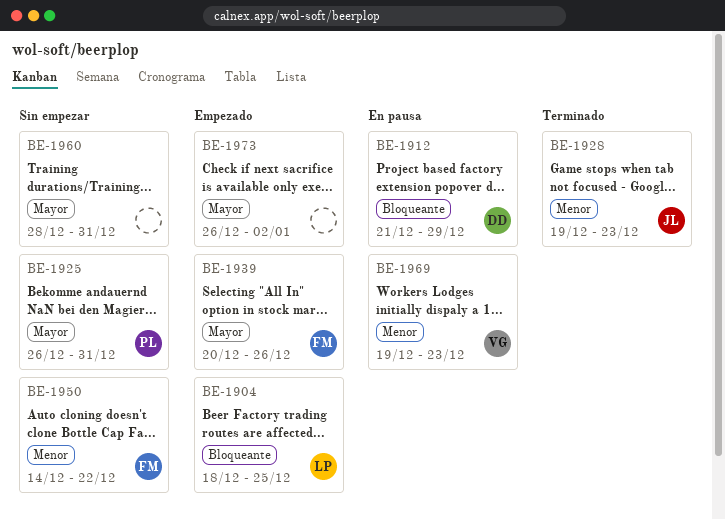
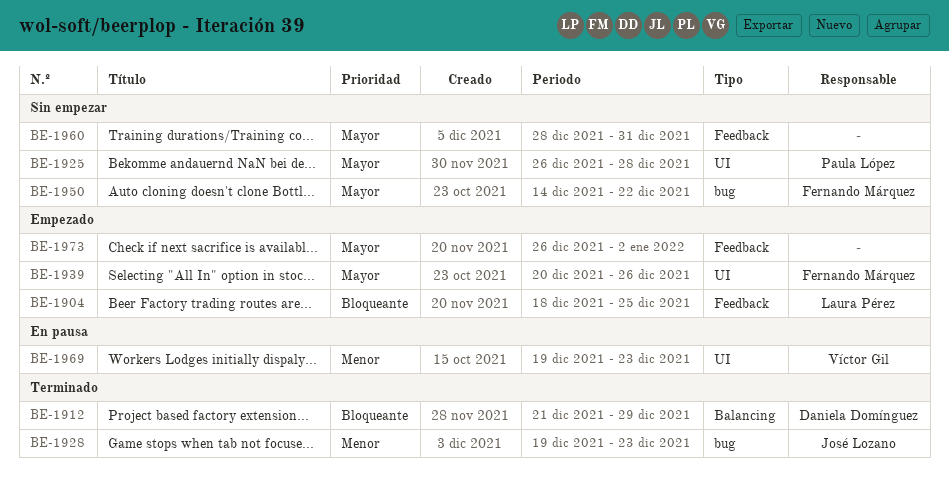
BE-1912, status: En pausa -> Terminado
BE-1925, due: Dec 31 -> Dec 28
BE-1950, priority: Menor -> Mayor

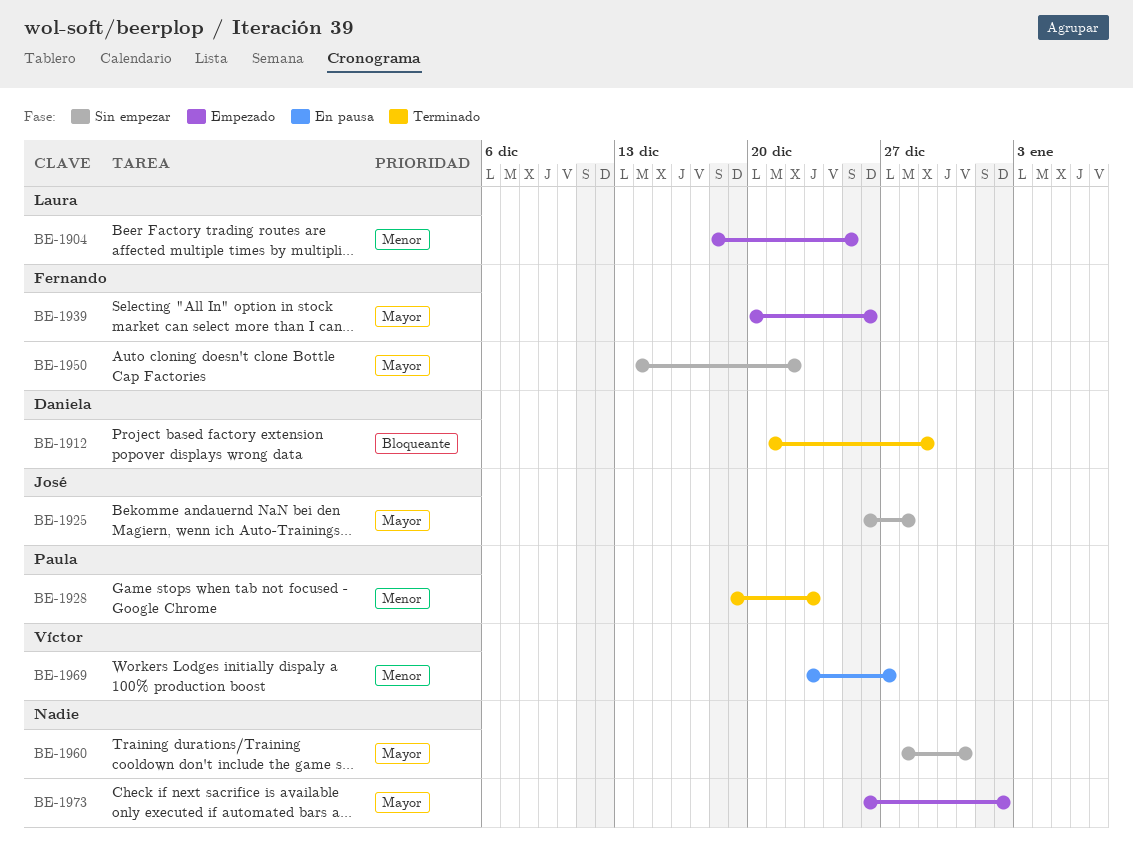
BE-1904, priority: Bloqueante -> Menor
BE-1925, owner: Paula López -> José Lozano
BE-1928, owner: José Lozano -> Paula López
BE-1969, start: Dec 19 -> Dec 23
BE-1969, due: Dec 23 -> Dec 27

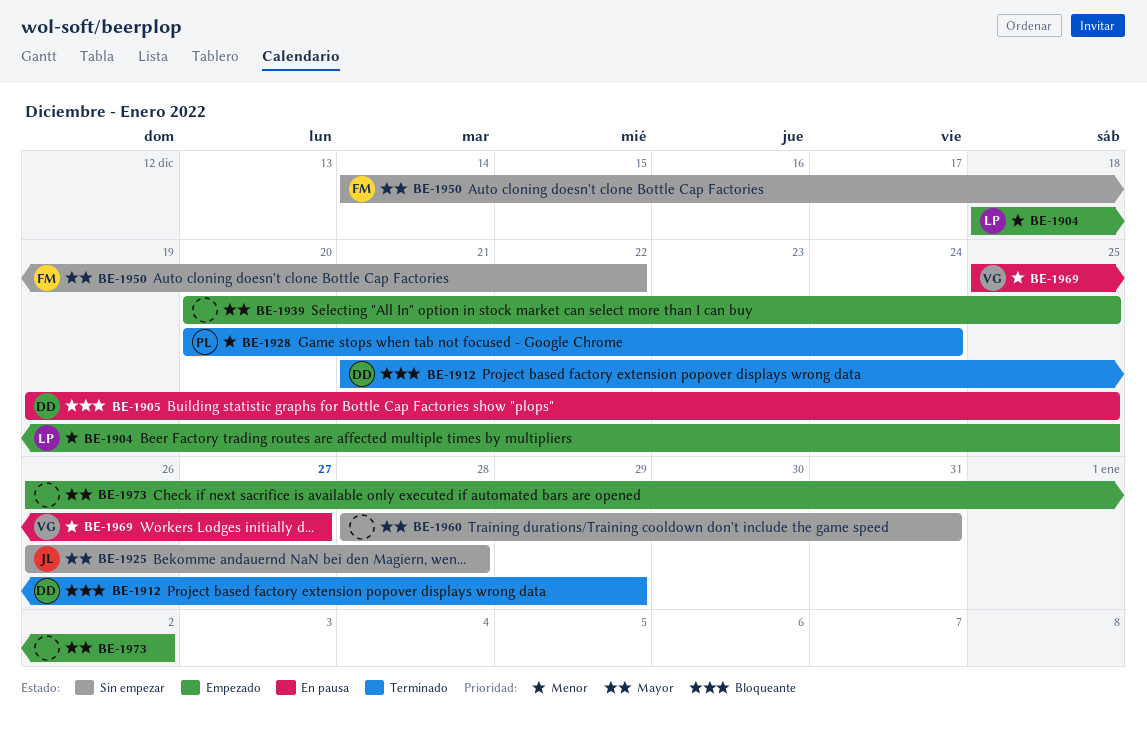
BE-1905: none -> present
BE-1928, start: Dec 19 -> Dec 20
BE-1928, due: Dec 23 -> Dec 24
BE-1939, owner: Fernando -> none
BE-1939, due: Dec 26 -> Dec 25
BE-1969, start: Dec 23 -> Dec 25

